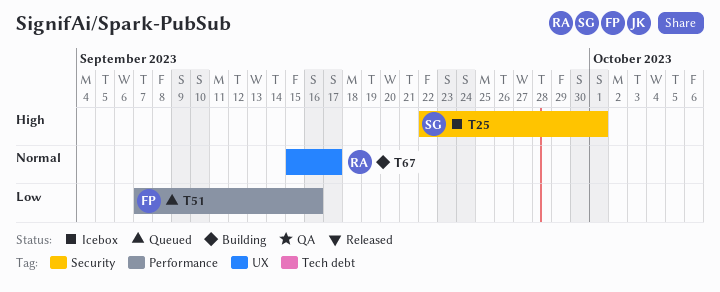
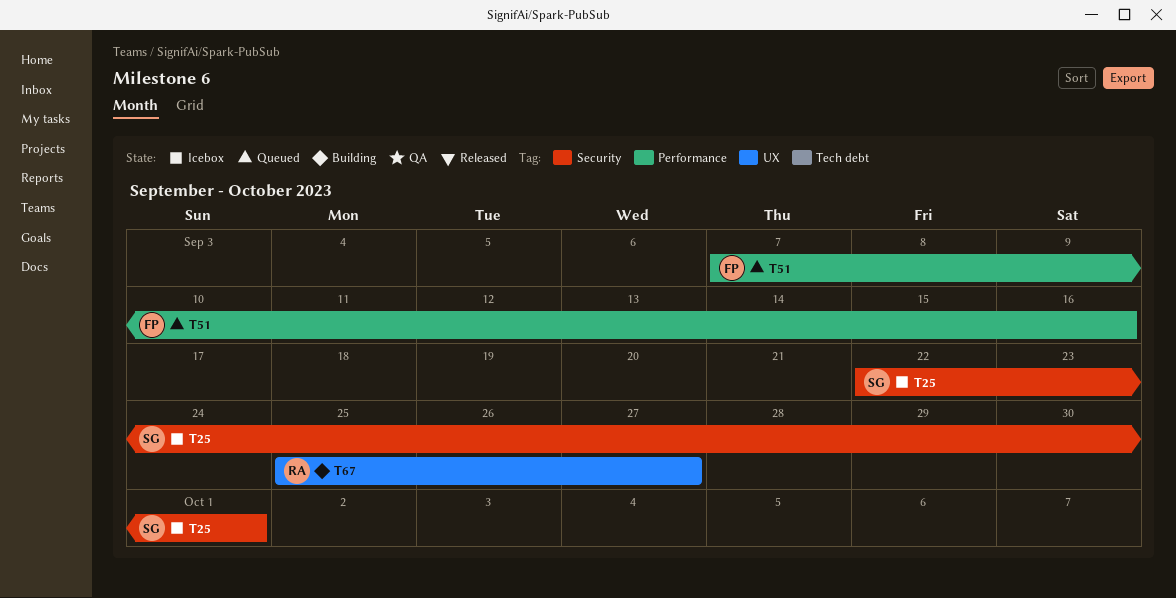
T67, start: Sep 15 -> Sep 25
T67, due: Sep 17 -> Sep 27

